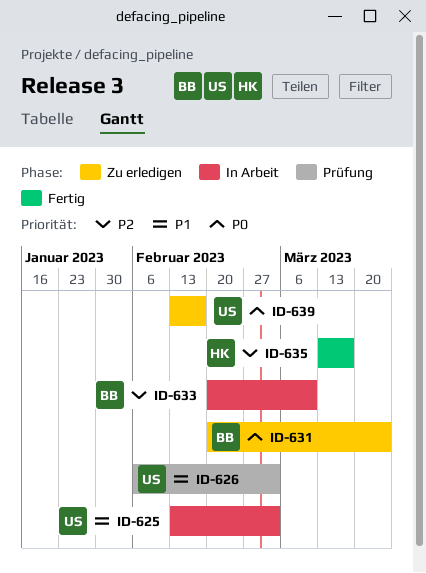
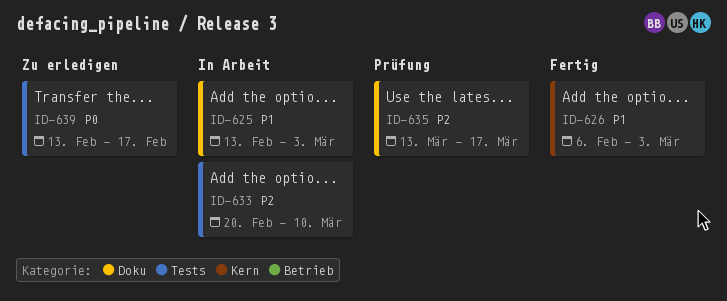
ID-626, status: Prüfung -> Fertig
ID-631: present -> none
ID-635, status: Fertig -> Prüfung

